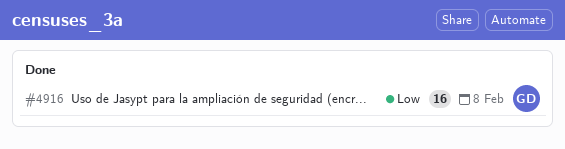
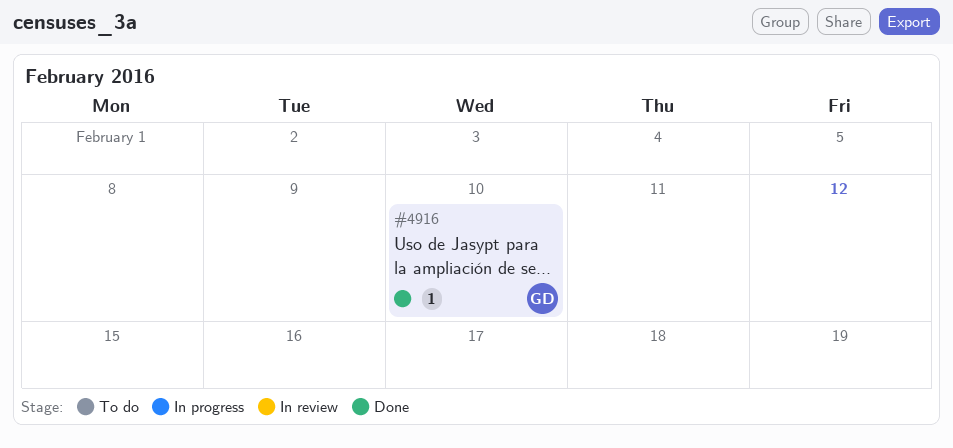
#4916, estimate: 16 -> 1
#4916, due: Feb 8 -> Feb 10

